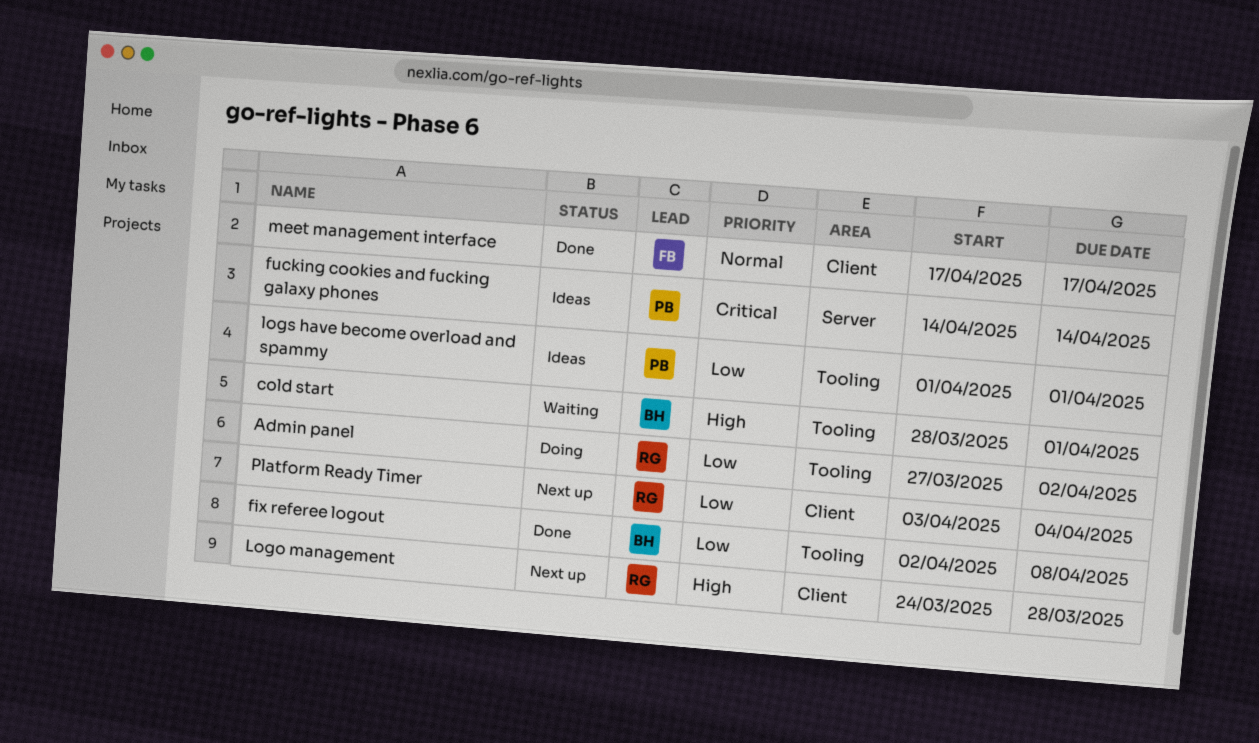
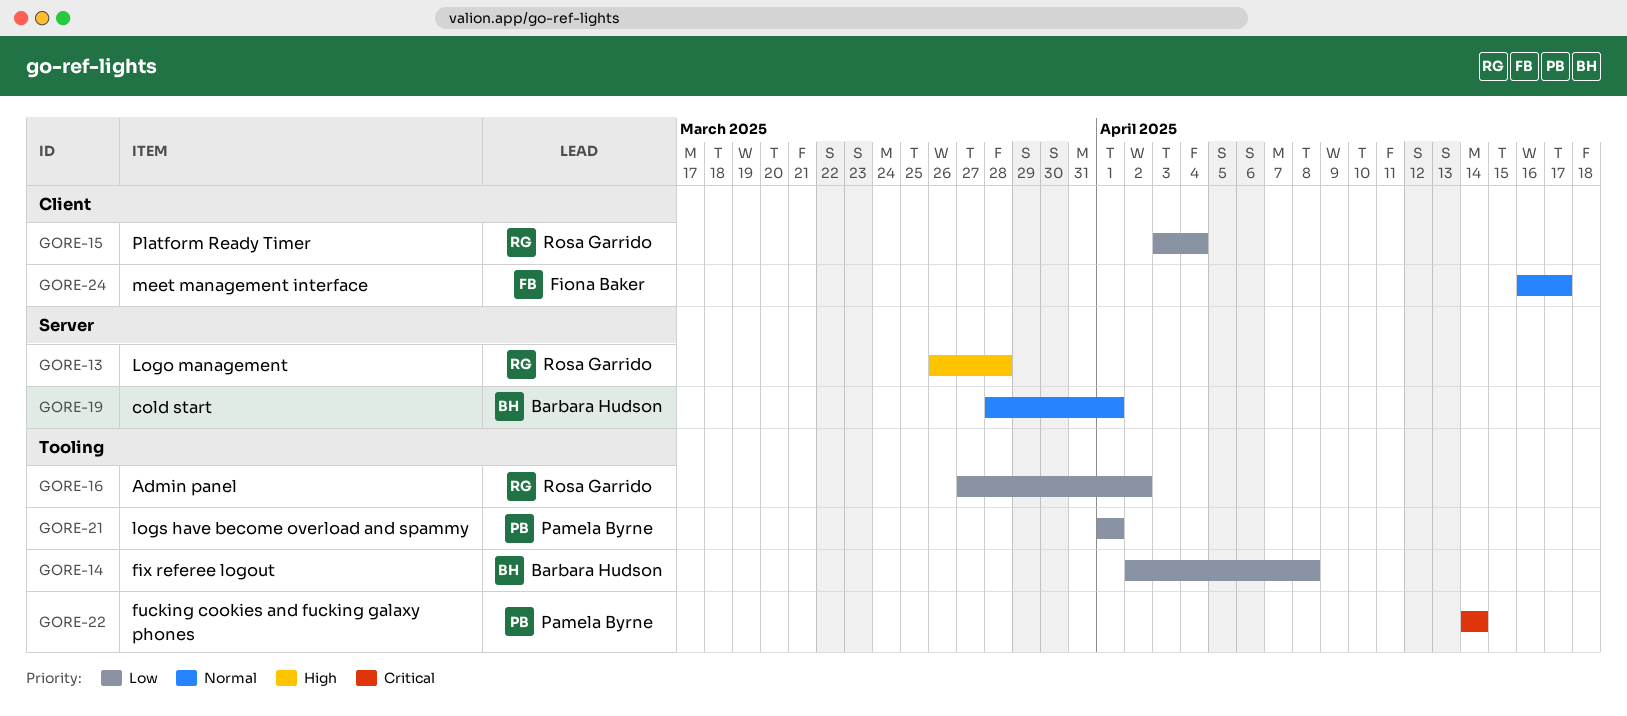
cold start, priority: High -> Normal
cold start, label: Tooling -> Server
fucking cookies and fucking galaxy phones, label: Server -> Tooling
Logo management, label: Client -> Server
Logo management, start: Mar 24 -> Mar 26
meet management interface, start: Apr 17 -> Apr 16

